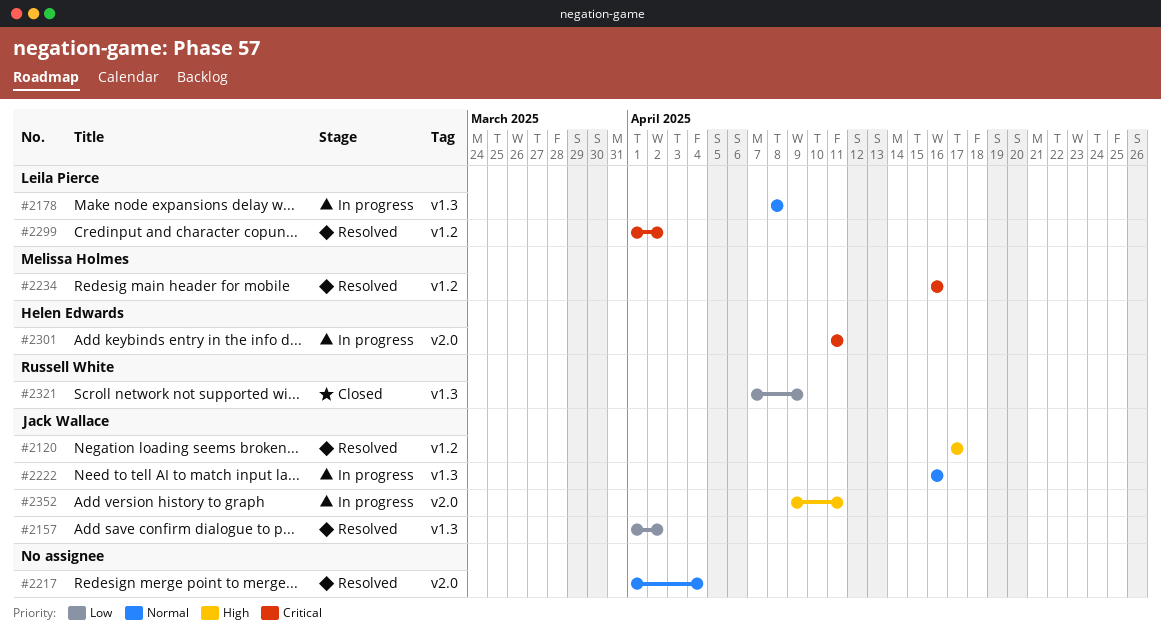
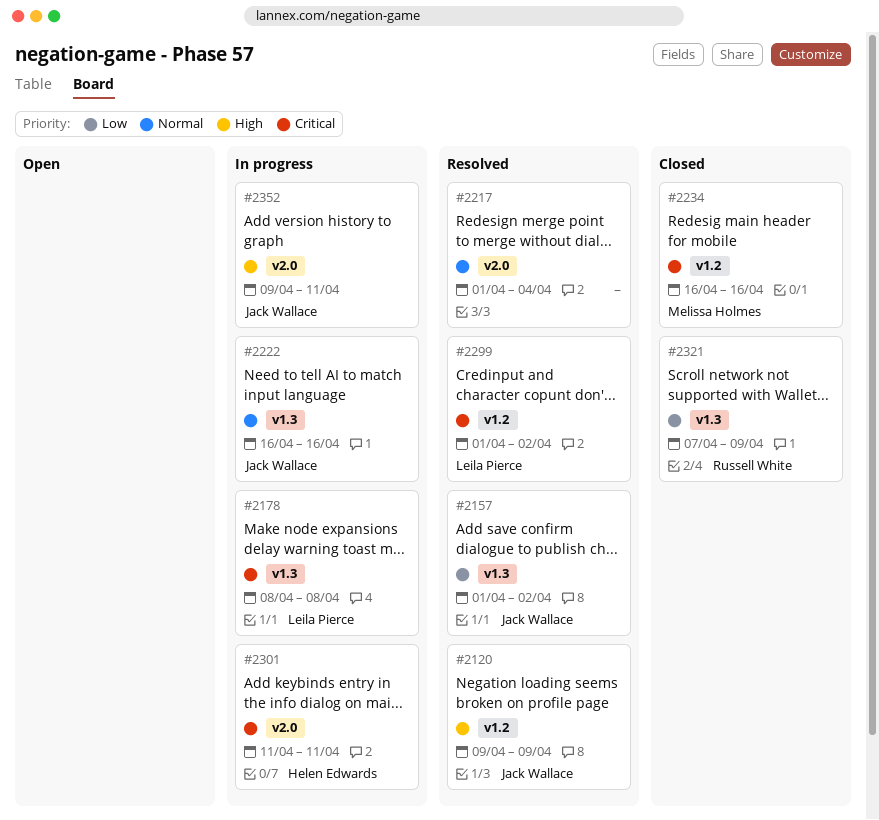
#2120, start: Apr 17 -> Apr 9
#2120, due: Apr 17 -> Apr 9
#2178, priority: Normal -> Critical
#2234, status: Resolved -> Closed

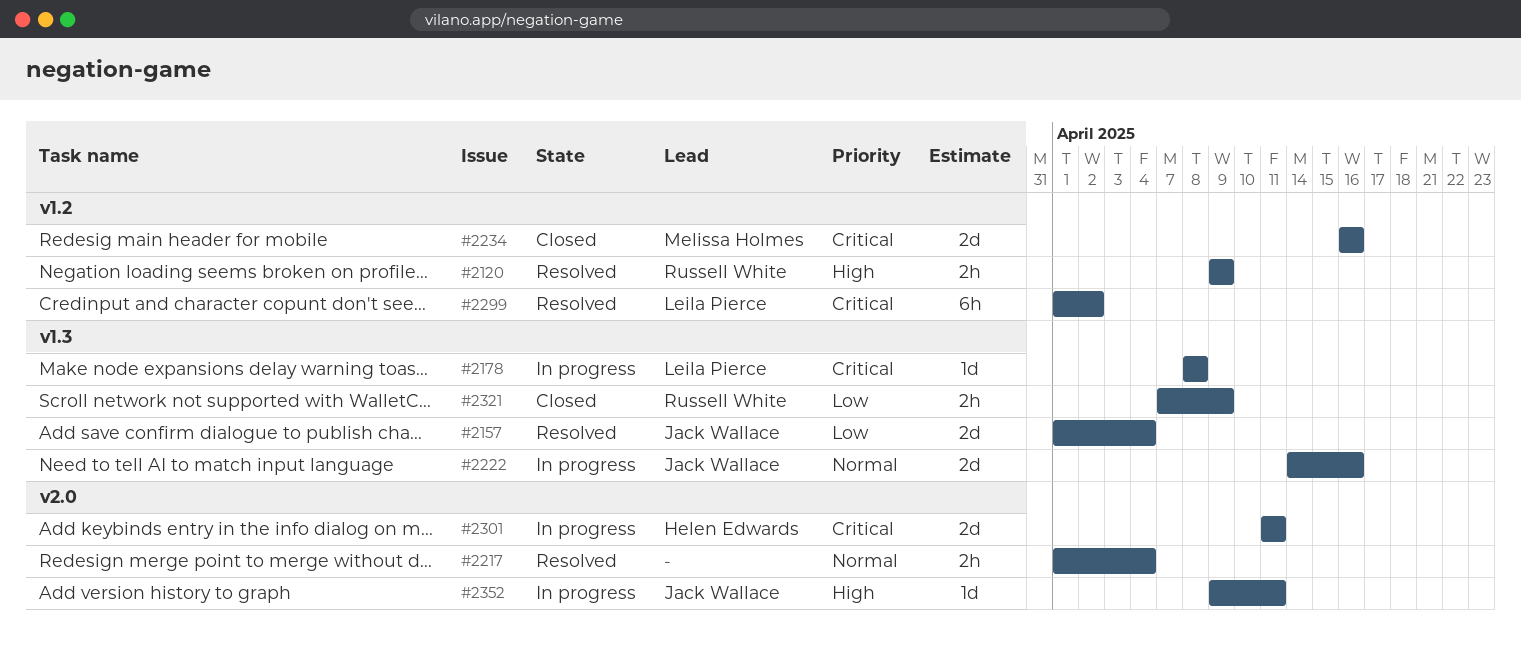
#2120, owner: Jack Wallace -> Russell White
#2157, due: Apr 2 -> Apr 4
#2222, start: Apr 16 -> Apr 14

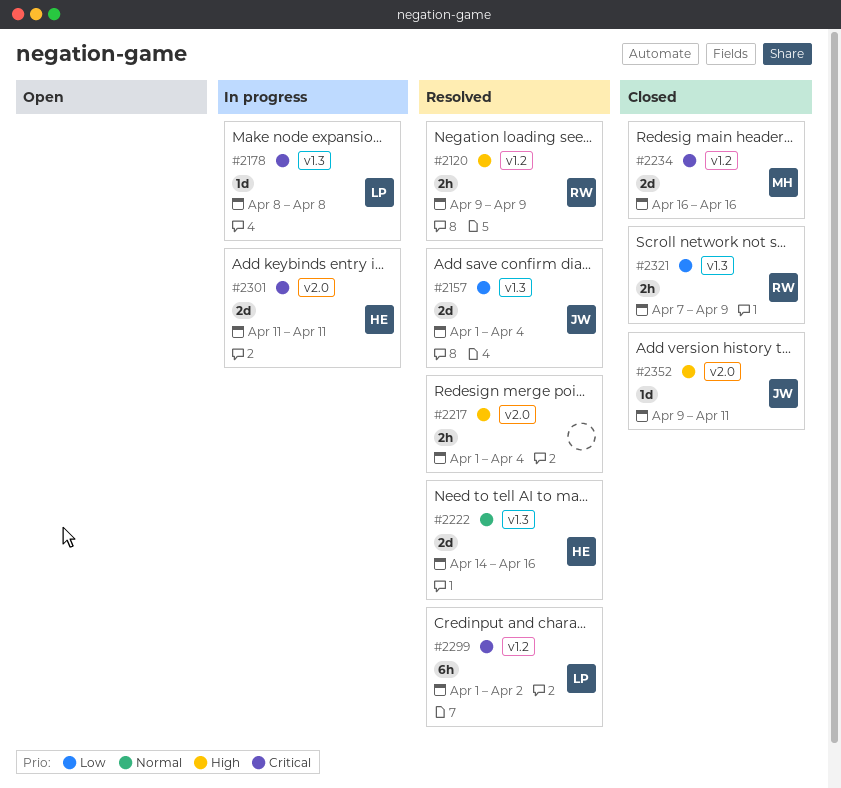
#2217, priority: Normal -> High
#2222, status: In progress -> Resolved
#2222, owner: Jack Wallace -> Helen Edwards
#2352, status: In progress -> Closed

